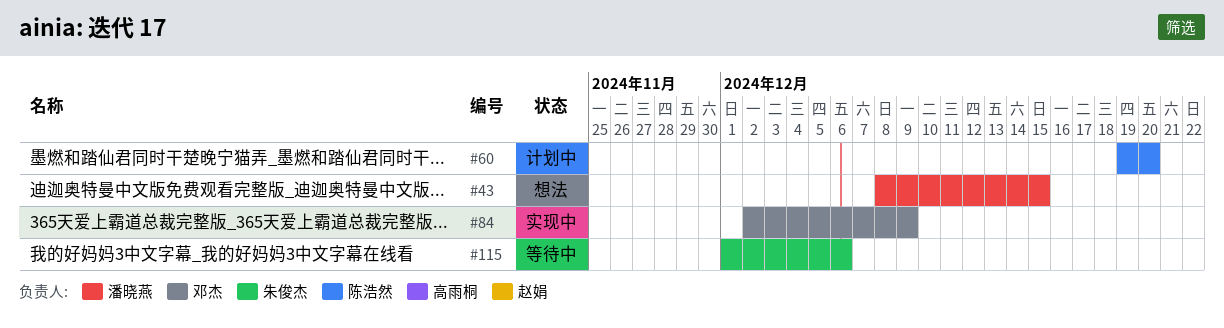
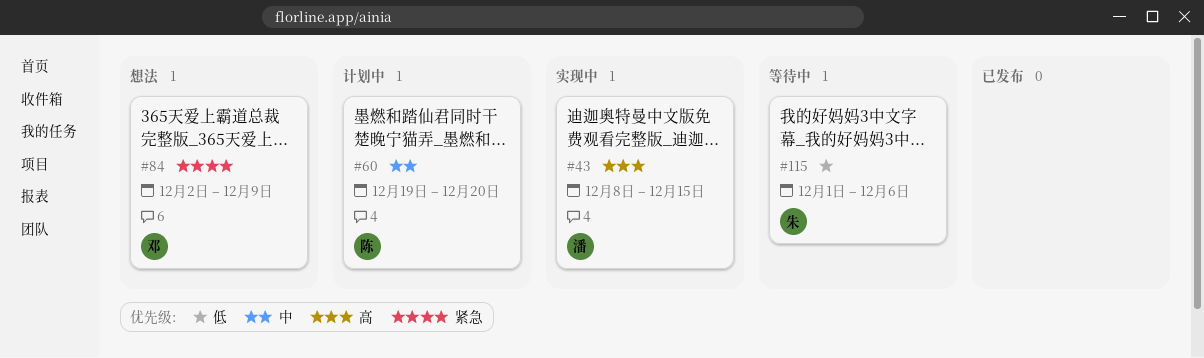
#43, status: 想法 -> 实现中
#84, status: 实现中 -> 想法

